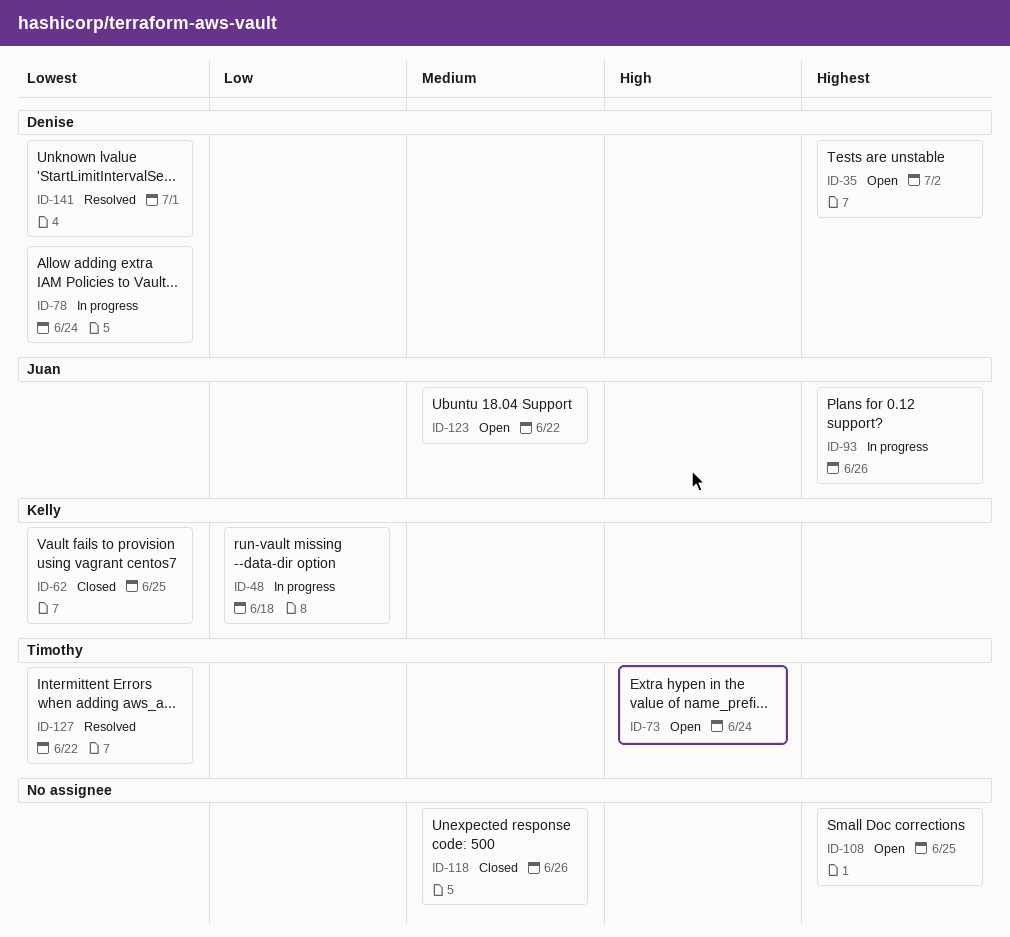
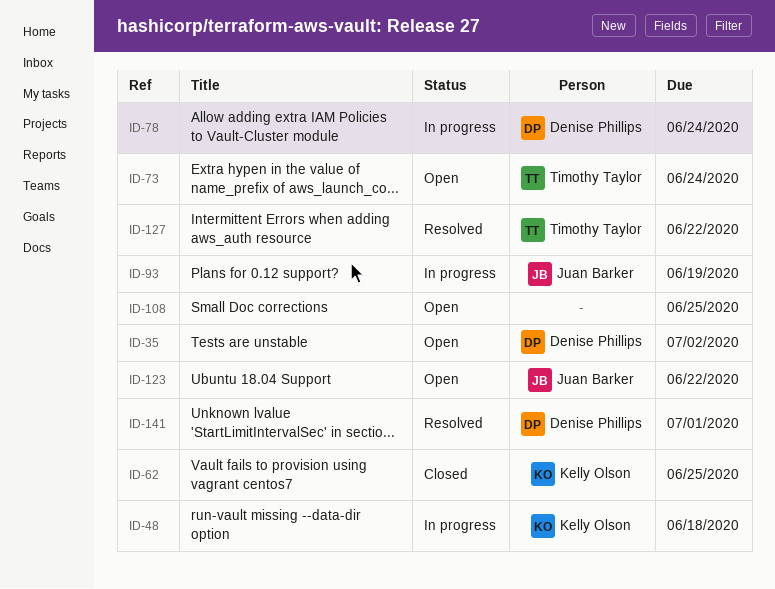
ID-93, due: Jun 26 -> Jun 19
ID-118: present -> none

